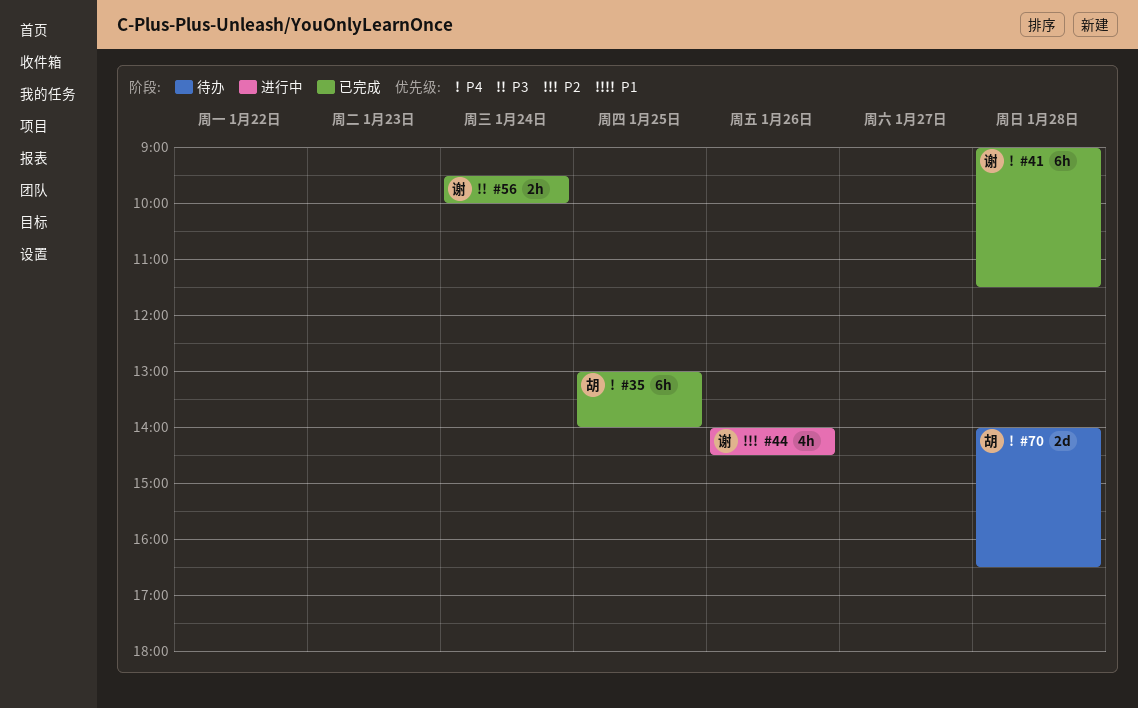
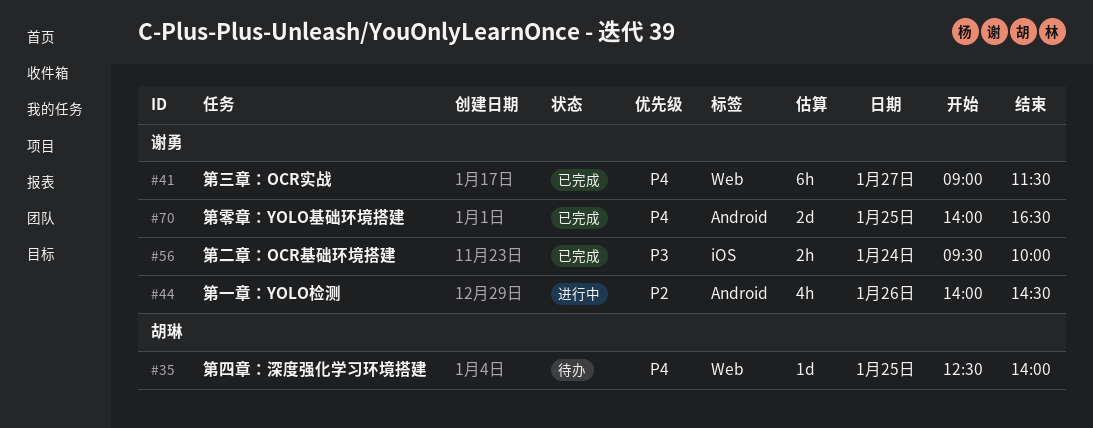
#35, status: 已完成 -> 待办
#35, estimate: 6h -> 1d
#35, begins: 13:00 -> 12:30
#41, day: Jan 28 -> Jan 27
#70, status: 待办 -> 已完成
#70, owner: 胡琳 -> 谢勇
#70, day: Jan 28 -> Jan 25

